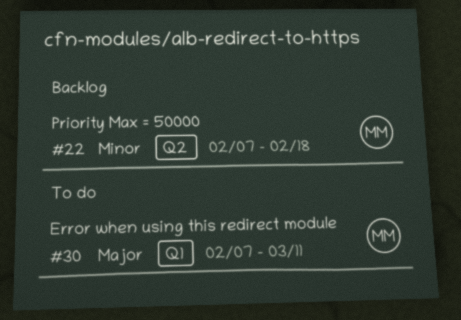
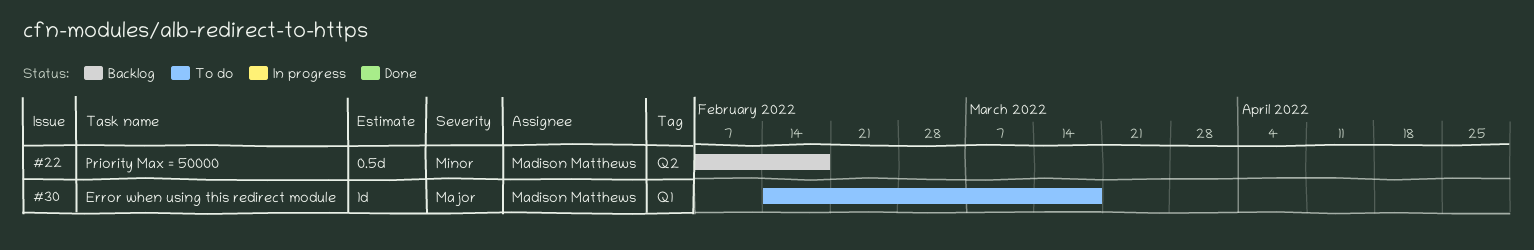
#30, start: Feb 7 -> Feb 14
#30, due: Mar 11 -> Mar 18

